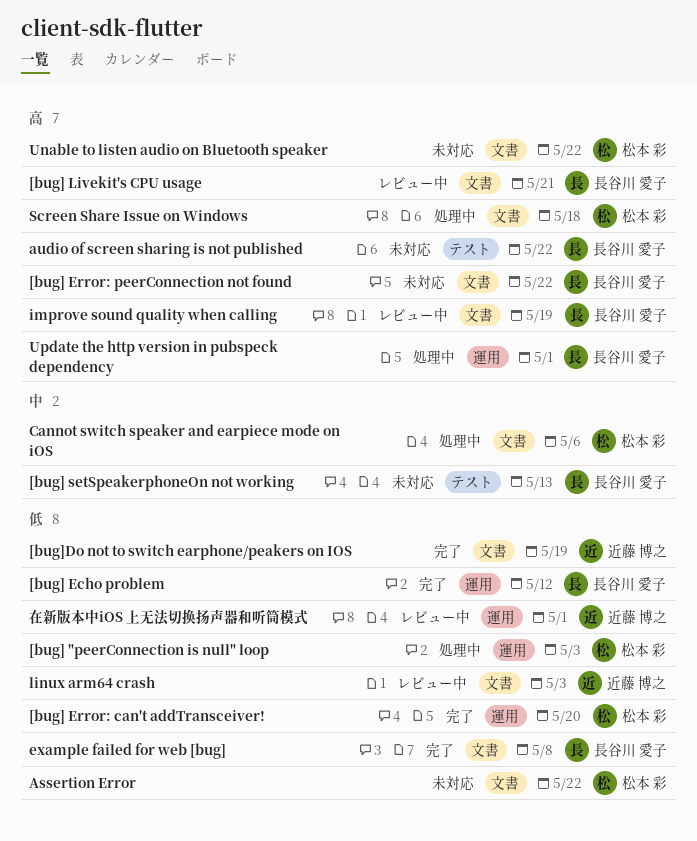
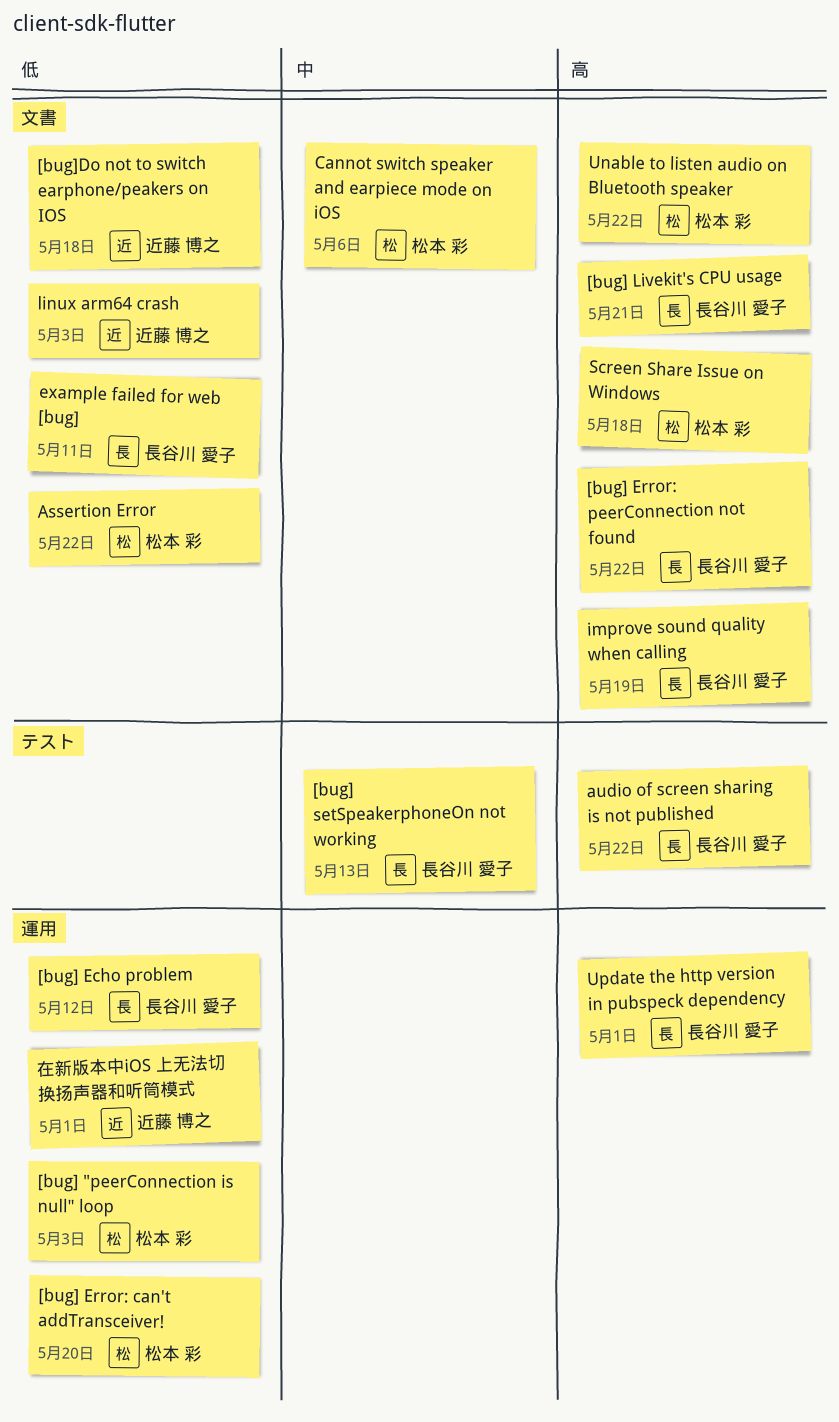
[bug]Do not to switch earphone/peakers on IOS, due: May 19 -> May 18
example failed for web [bug], due: May 8 -> May 11

